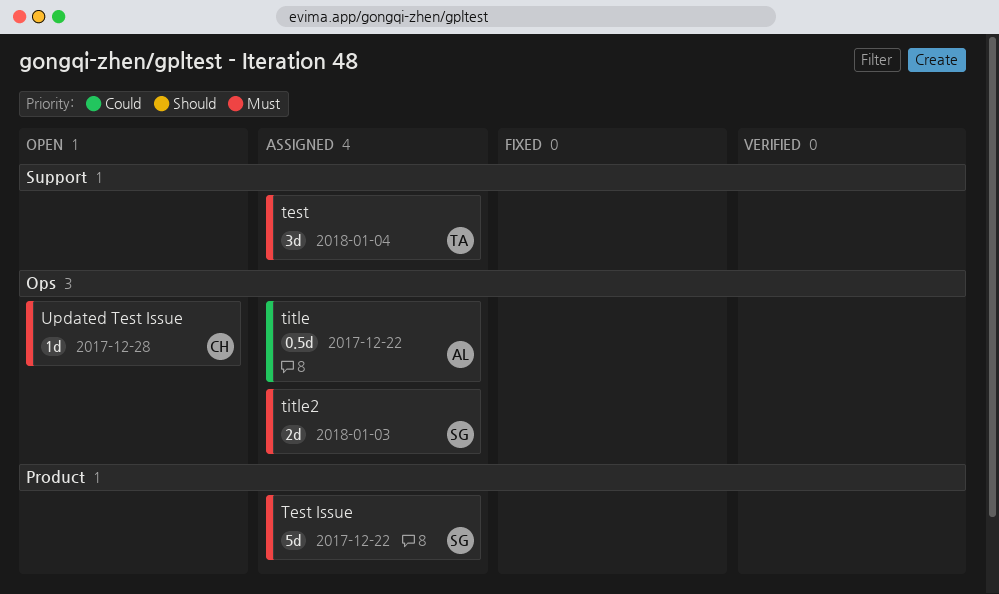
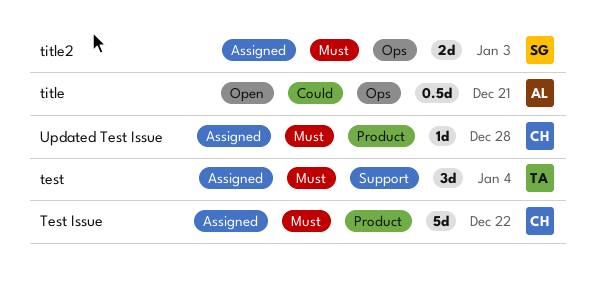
Test Issue, owner: SG -> CH
title, status: Assigned -> Open
title, due: Dec 22 -> Dec 21
Updated Test Issue, status: Open -> Assigned
Updated Test Issue, label: Ops -> Product

